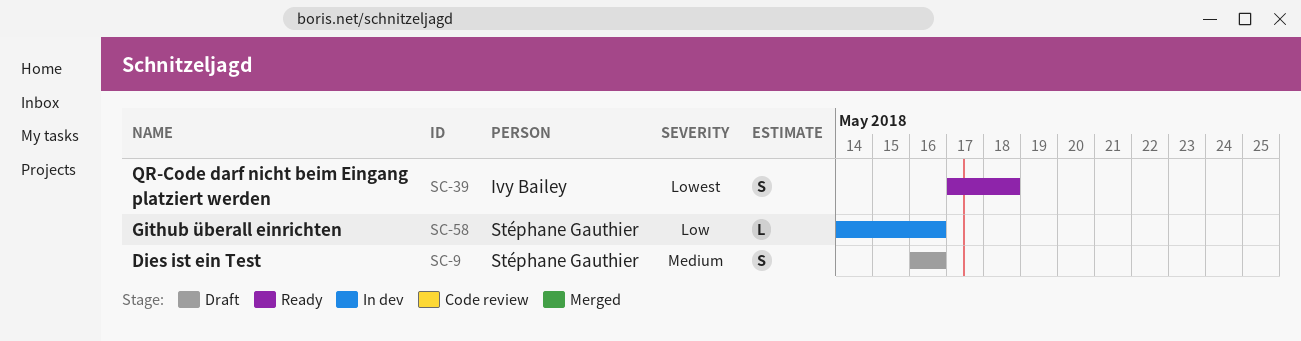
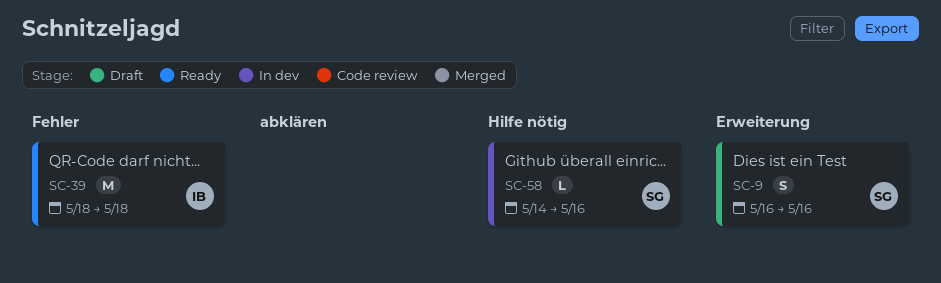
SC-39, estimate: S -> M
SC-39, start: May 17 -> May 18

